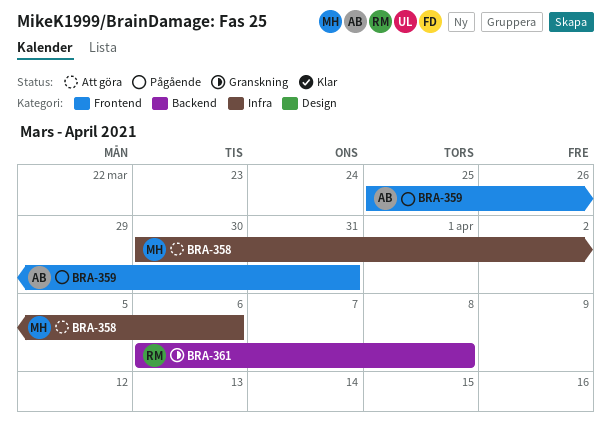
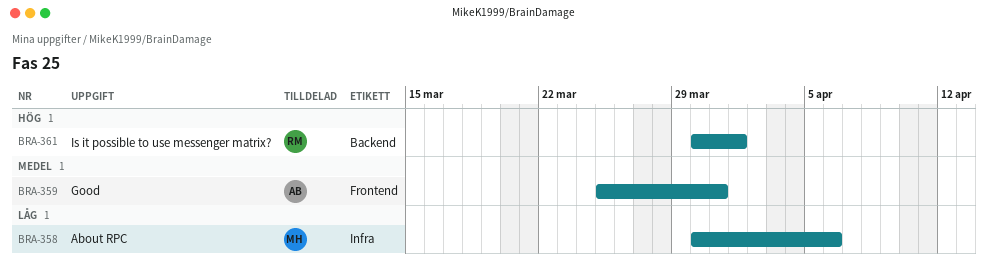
BRA-361, start: Apr 6 -> Mar 30
BRA-361, due: Apr 8 -> Apr 1

